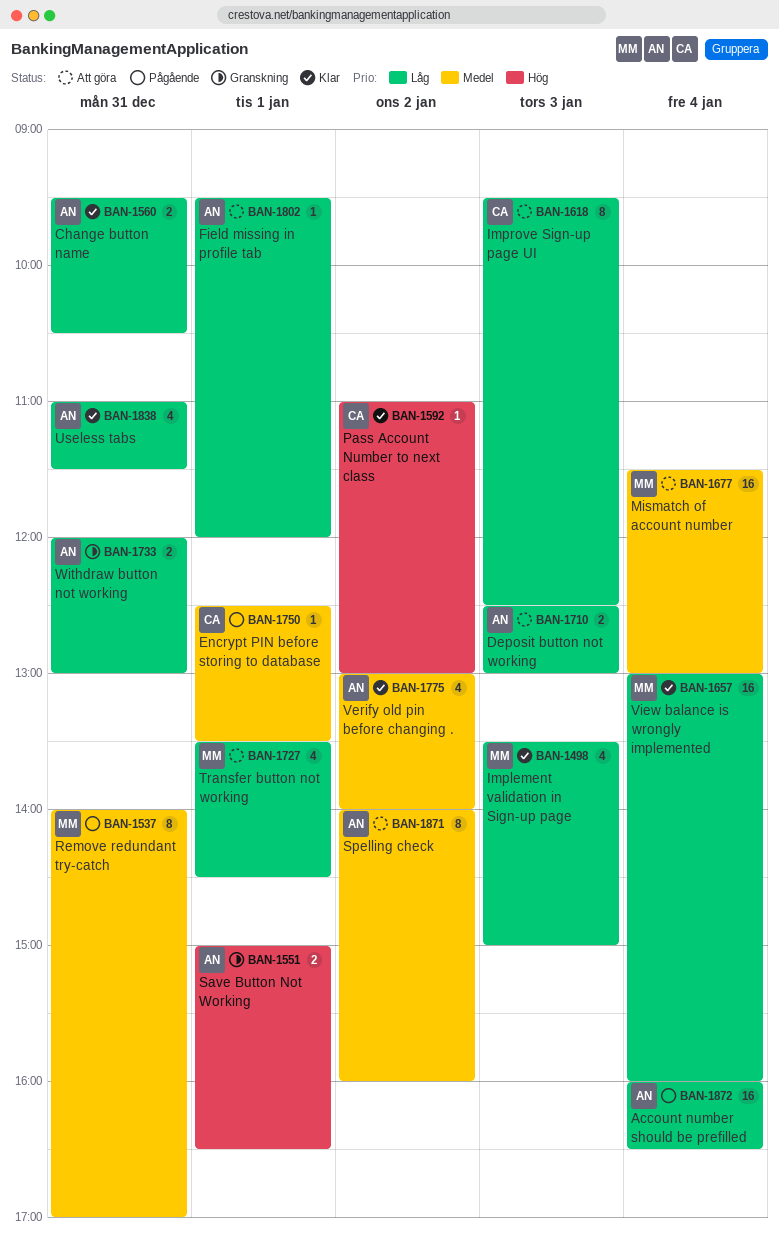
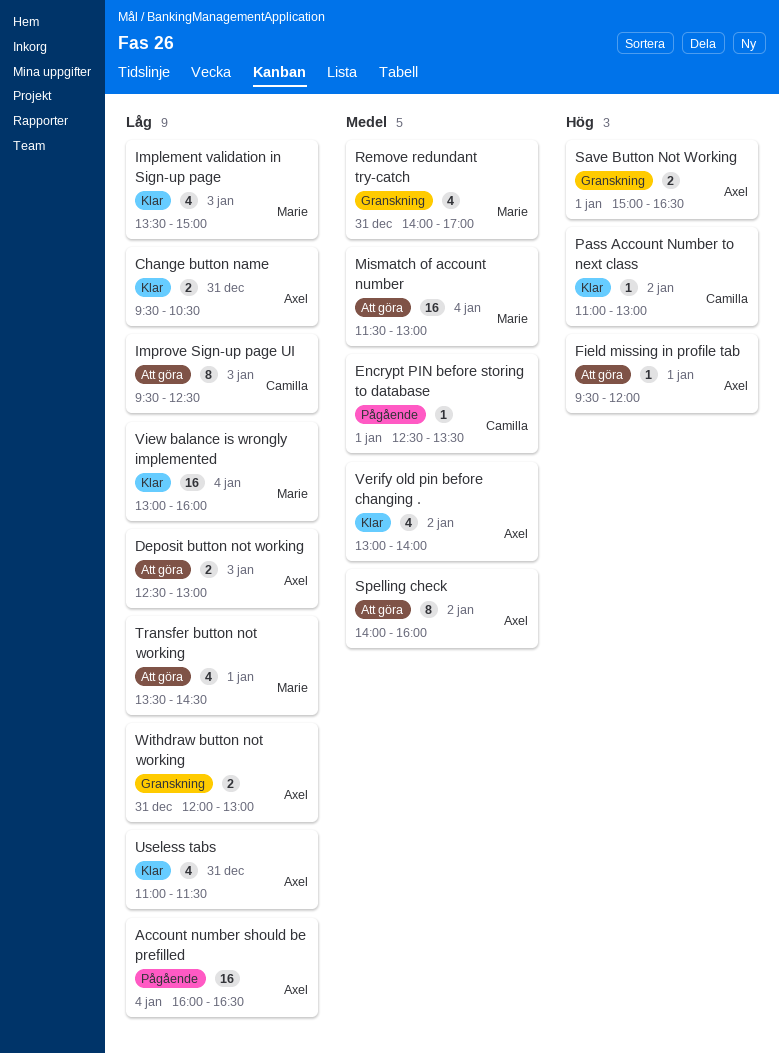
Field missing in profile tab, priority: Låg -> Hög
Remove redundant try-catch, status: Pågående -> Granskning
Remove redundant try-catch, estimate: 8 -> 4

